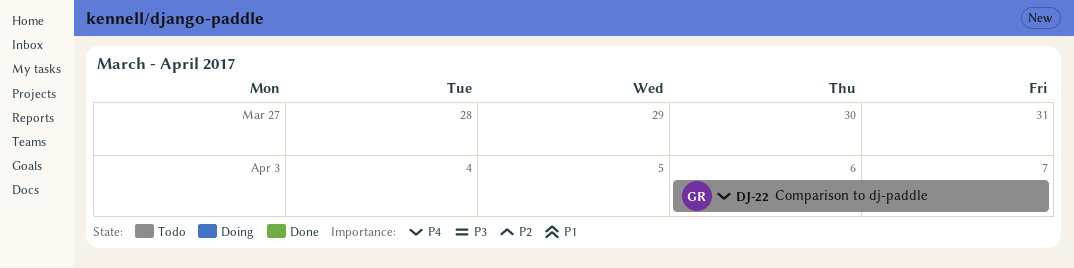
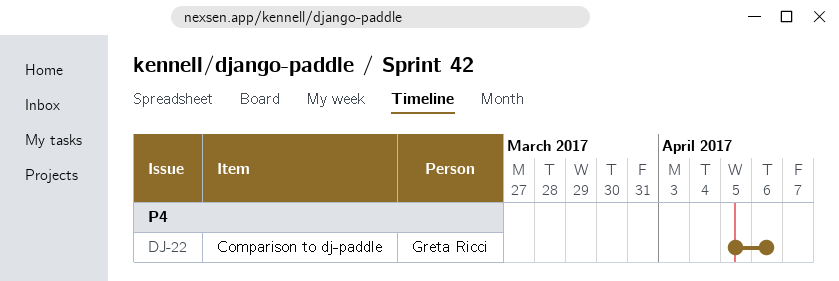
DJ-22, start: Apr 6 -> Apr 5
DJ-22, due: Apr 7 -> Apr 6

